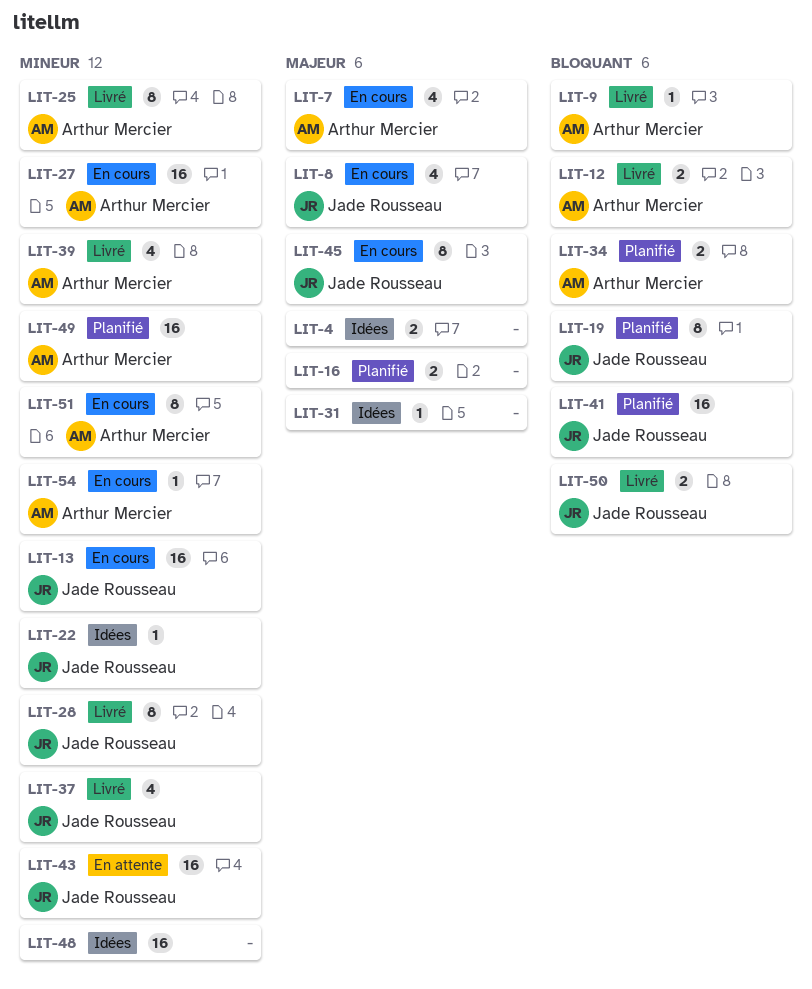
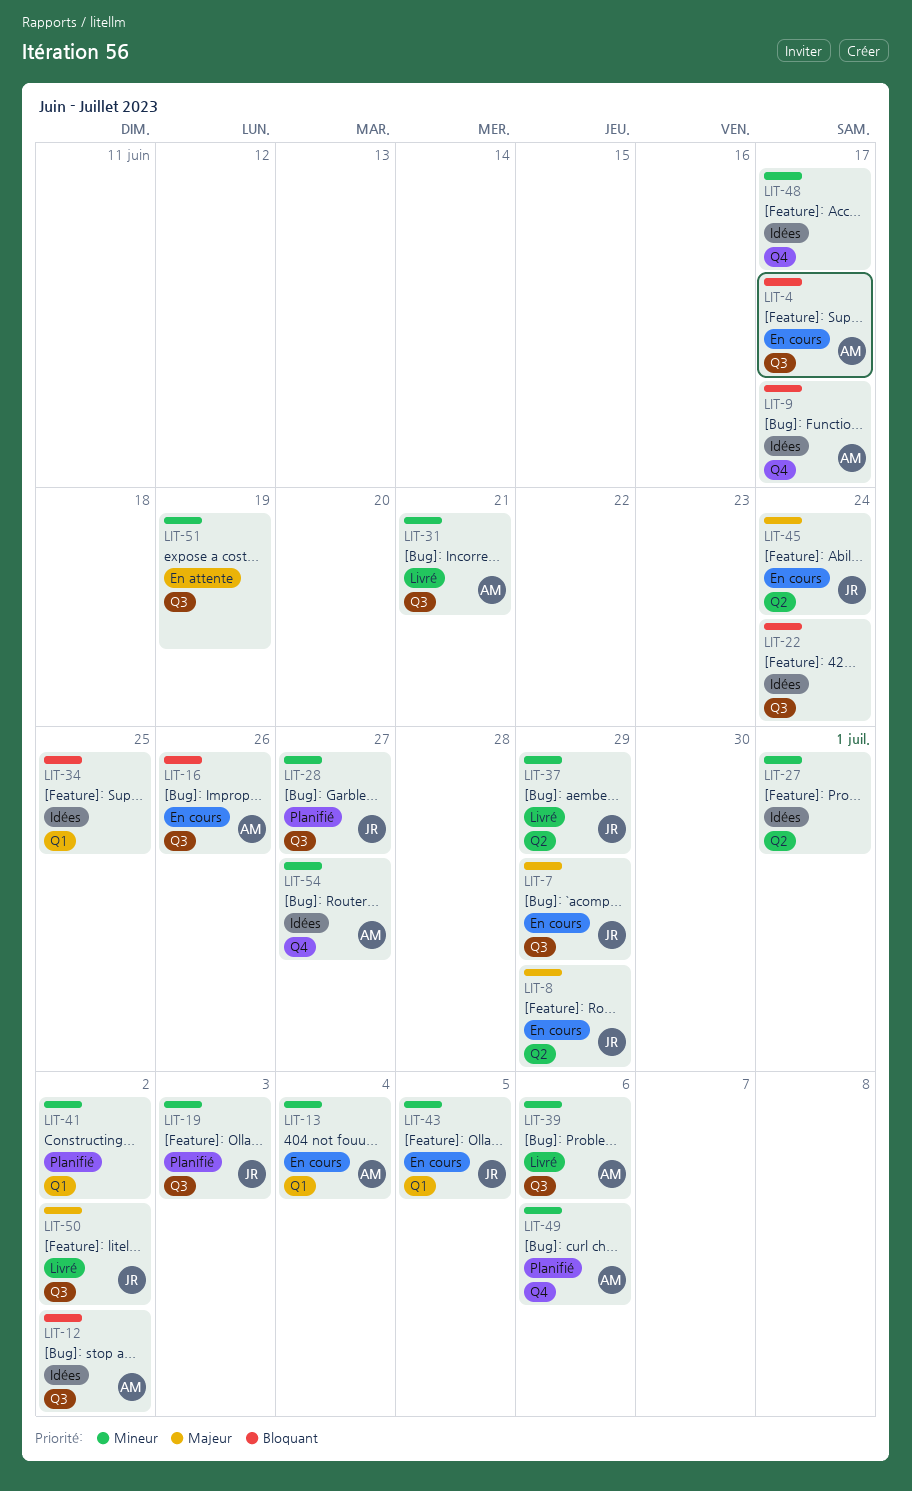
LIT-4, status: Idées -> En cours
LIT-4, owner: none -> Arthur Mercier
LIT-4, priority: Majeur -> Bloquant
LIT-7, owner: Arthur Mercier -> Jade Rousseau
LIT-9, status: Livré -> Idées
LIT-12, status: Livré -> Idées
LIT-13, owner: Jade Rousseau -> Arthur Mercier
LIT-16, status: Planifié -> En cours
LIT-16, owner: none -> Arthur Mercier
LIT-16, priority: Majeur -> Bloquant
LIT-19, priority: Bloquant -> Mineur
LIT-22, owner: Jade Rousseau -> none
LIT-22, priority: Mineur -> Bloquant
LIT-25: present -> none
LIT-27, status: En cours -> Idées
LIT-27, owner: Arthur Mercier -> none
LIT-28, status: Livré -> Planifié
LIT-31, status: Idées -> Livré
LIT-31, owner: none -> Arthur Mercier
LIT-31, priority: Majeur -> Mineur
LIT-34, status: Planifié -> Idées
LIT-34, owner: Arthur Mercier -> none
LIT-41, owner: Jade Rousseau -> none
LIT-41, priority: Bloquant -> Mineur
LIT-43, status: En attente -> En cours
LIT-50, priority: Bloquant -> Majeur
LIT-51, status: En cours -> En attente
LIT-51, owner: Arthur Mercier -> none
LIT-54, status: En cours -> Idées

